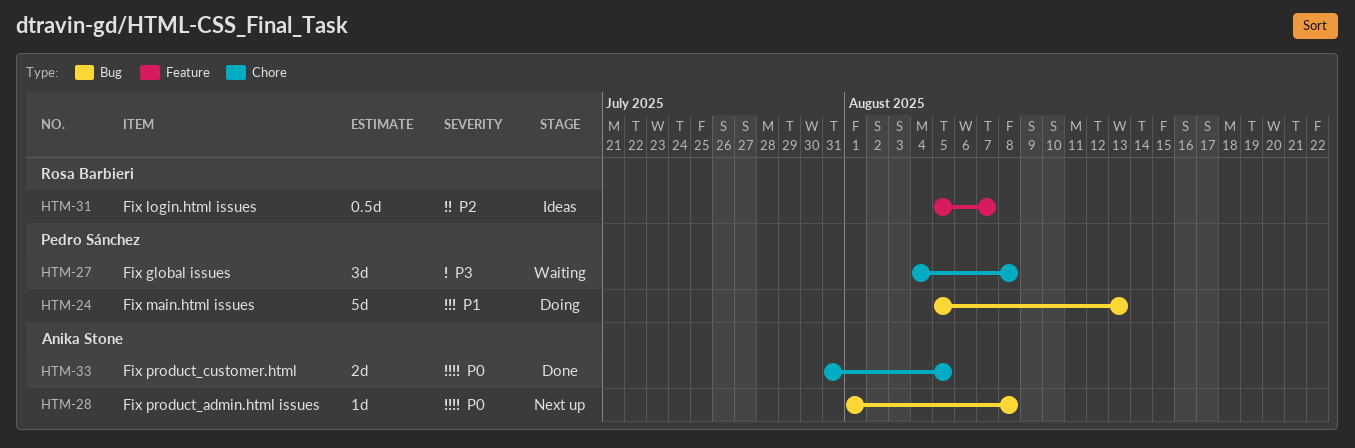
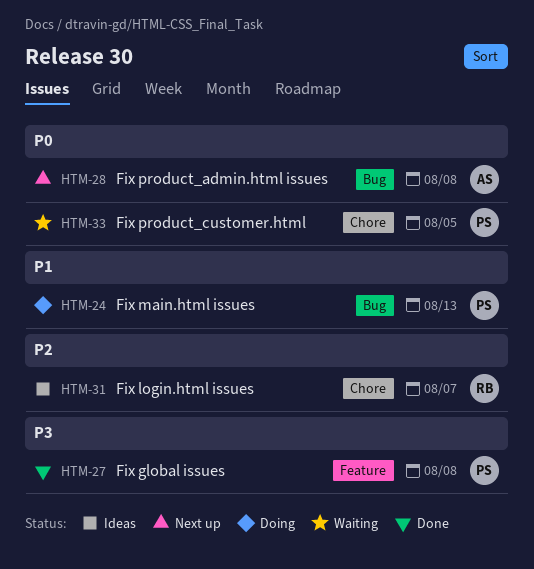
HTM-27, status: Waiting -> Done
HTM-27, label: Chore -> Feature
HTM-31, label: Feature -> Chore
HTM-33, status: Done -> Waiting
HTM-33, owner: Anika Stone -> Pedro Sánchez

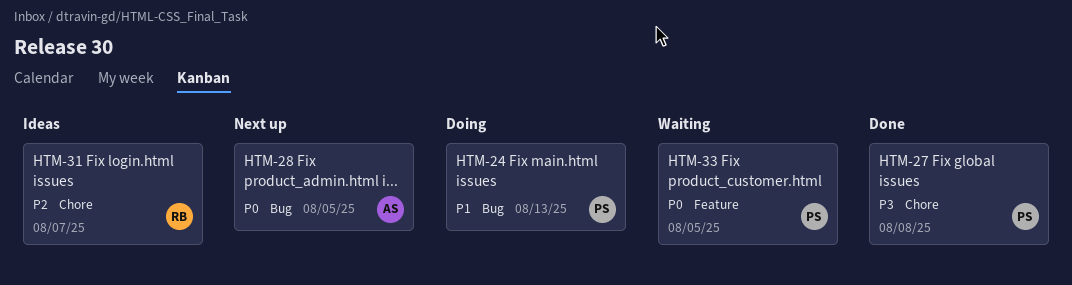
HTM-27, label: Feature -> Chore
HTM-28, due: Aug 8 -> Aug 5
HTM-33, label: Chore -> Feature

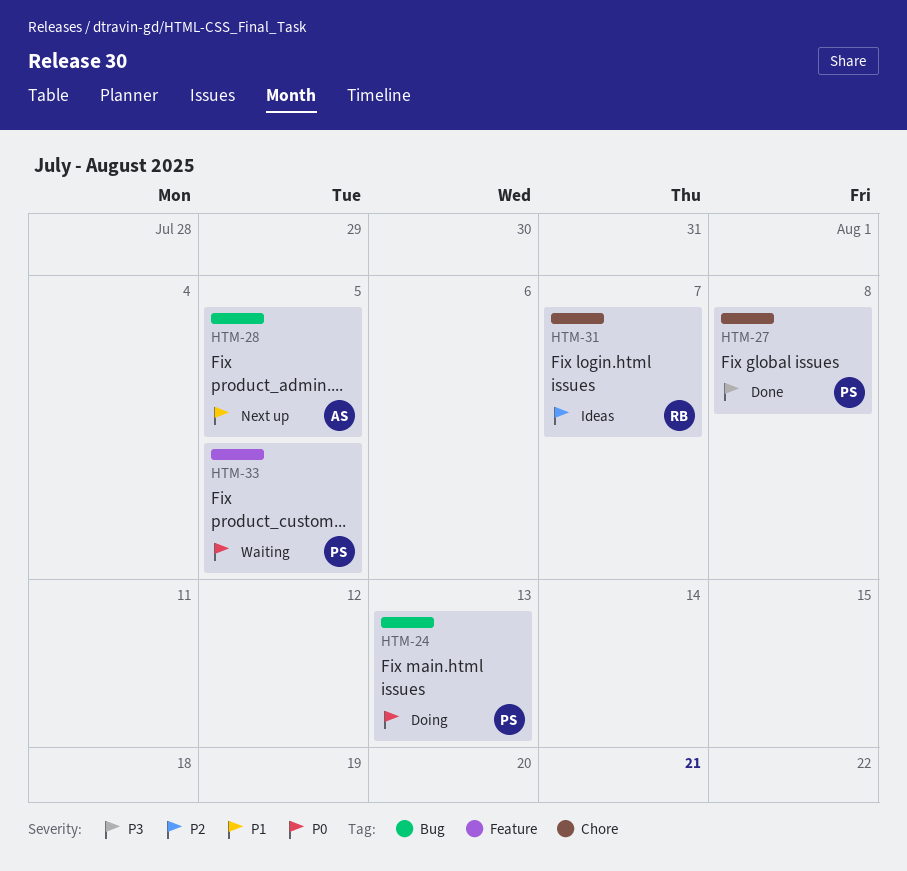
HTM-24, priority: P1 -> P0
HTM-28, priority: P0 -> P1

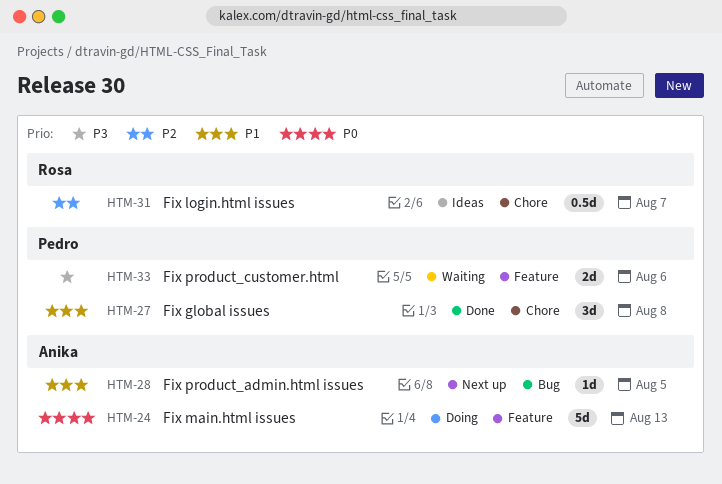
HTM-24, owner: Pedro -> Anika
HTM-24, label: Bug -> Feature
HTM-27, priority: P3 -> P1
HTM-33, priority: P0 -> P3
HTM-33, due: Aug 5 -> Aug 6

